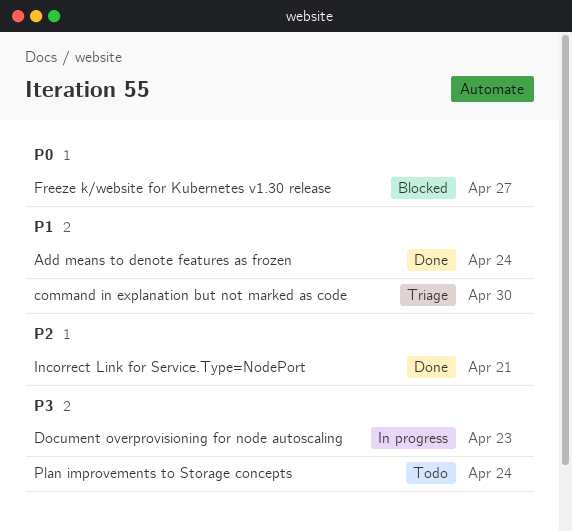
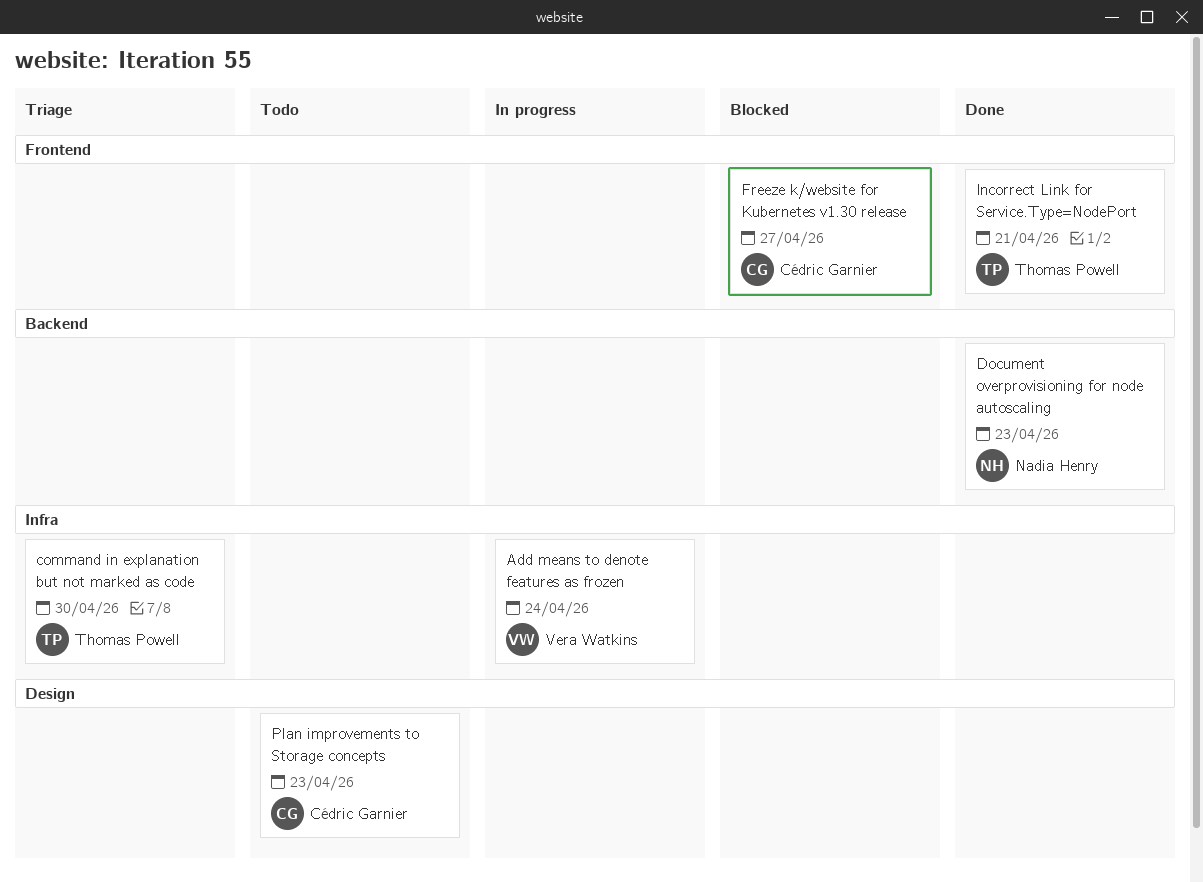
Add means to denote features as frozen, status: Done -> In progress
Document overprovisioning for node autoscaling, status: In progress -> Done
Plan improvements to Storage concepts, due: Apr 24 -> Apr 23

